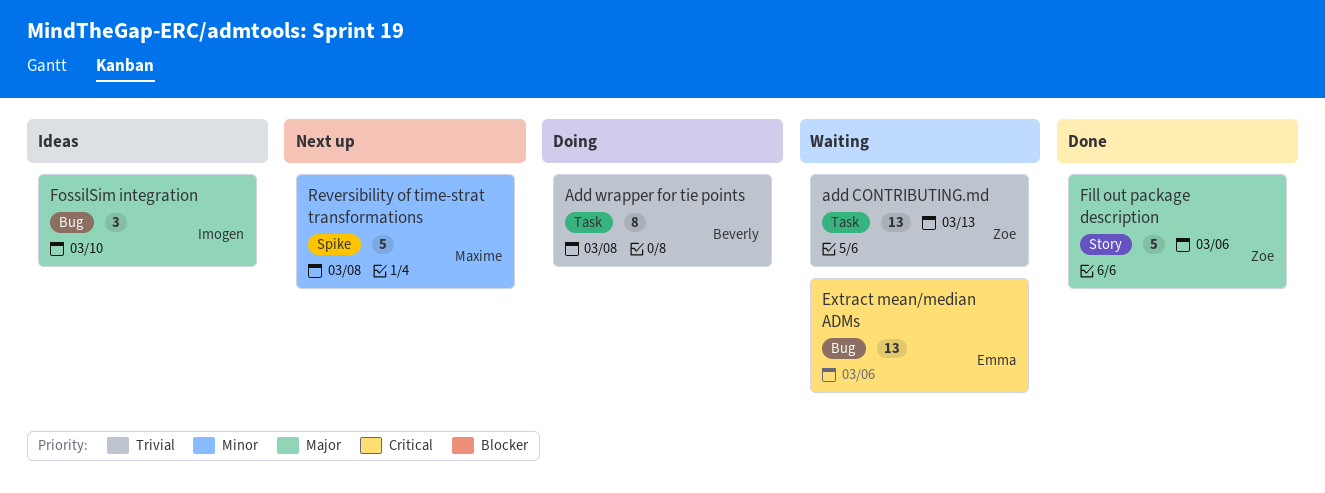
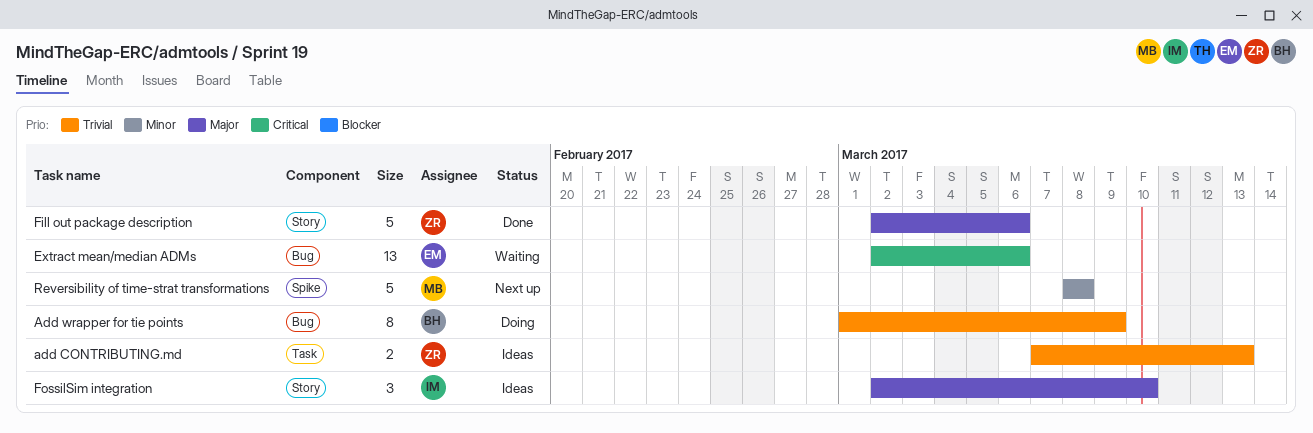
add CONTRIBUTING.md, status: Waiting -> Ideas
add CONTRIBUTING.md, estimate: 13 -> 2
Add wrapper for tie points, label: Task -> Bug
Add wrapper for tie points, due: Mar 8 -> Mar 9
FossilSim integration, label: Bug -> Story

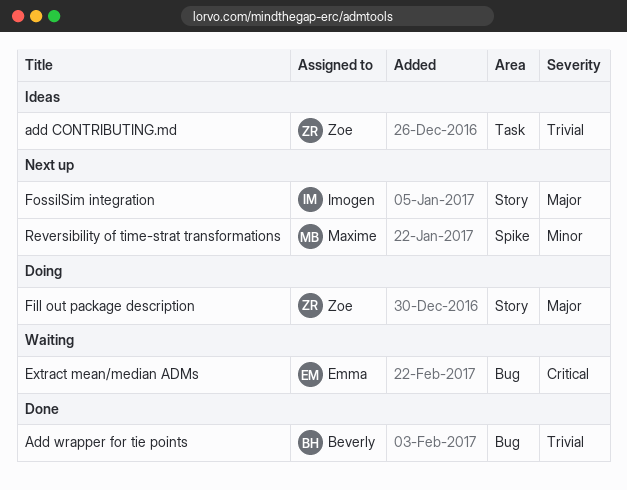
Add wrapper for tie points, status: Doing -> Done
Fill out package description, status: Done -> Doing
FossilSim integration, status: Ideas -> Next up

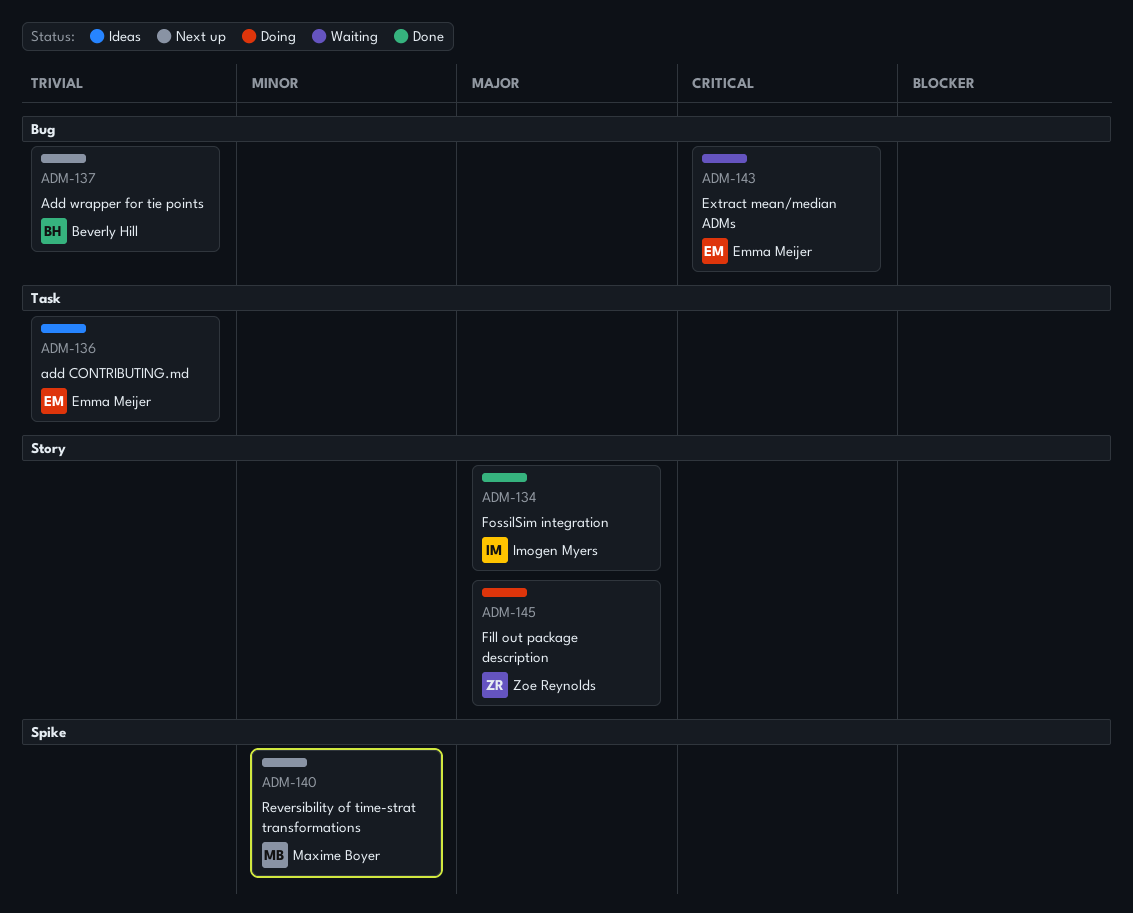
add CONTRIBUTING.md, owner: Zoe Reynolds -> Emma Meijer
Add wrapper for tie points, status: Done -> Next up
FossilSim integration, status: Next up -> Done

